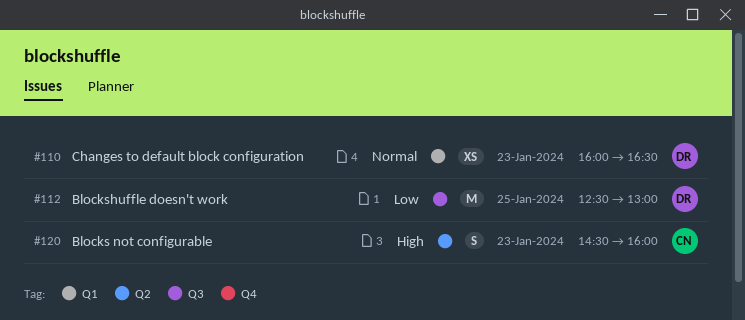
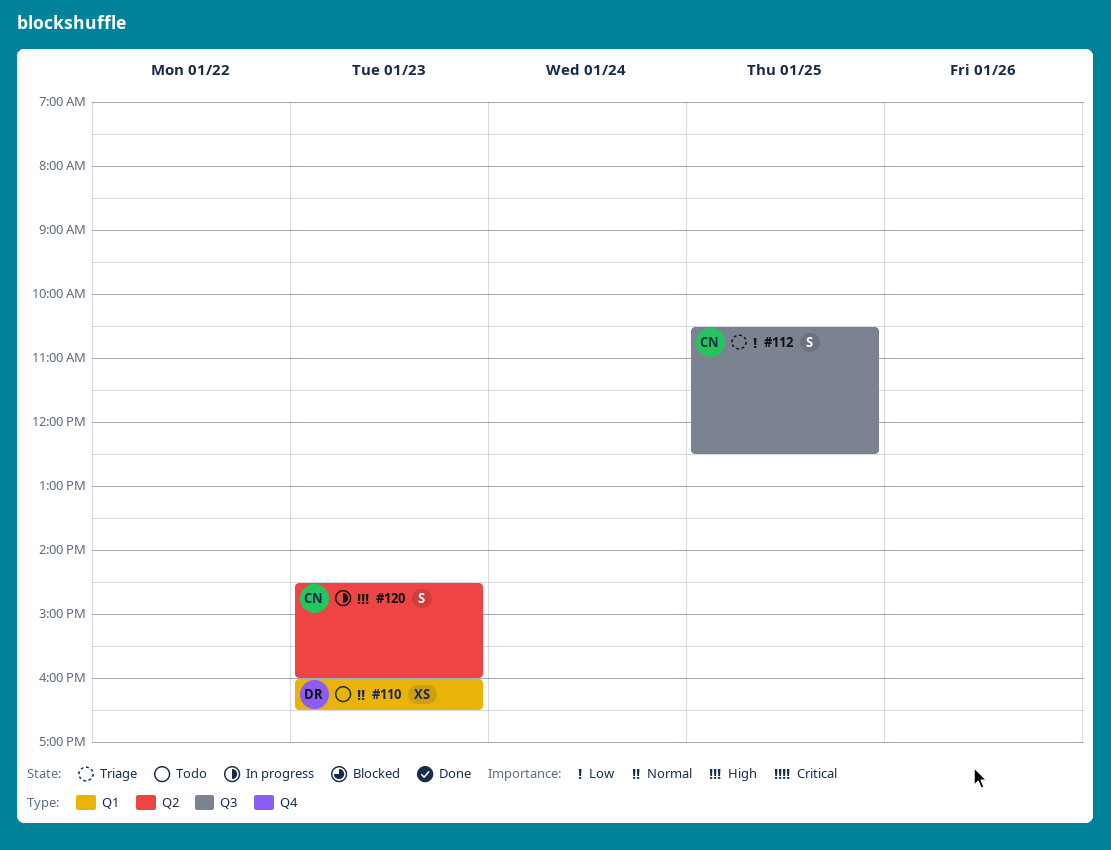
#112, owner: DR -> CN
#112, estimate: M -> S
#112, begins: 12:30 -> 10:30
#112, ends: 13:00 -> 12:30

